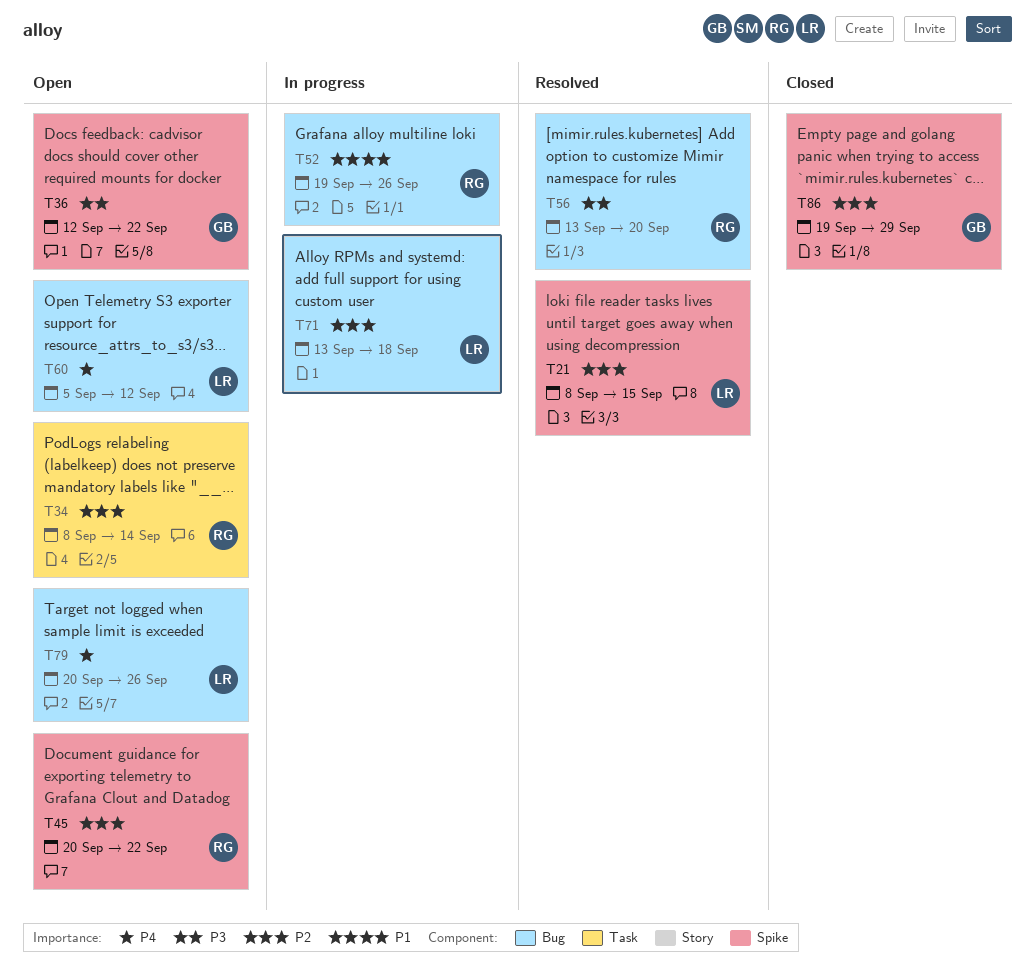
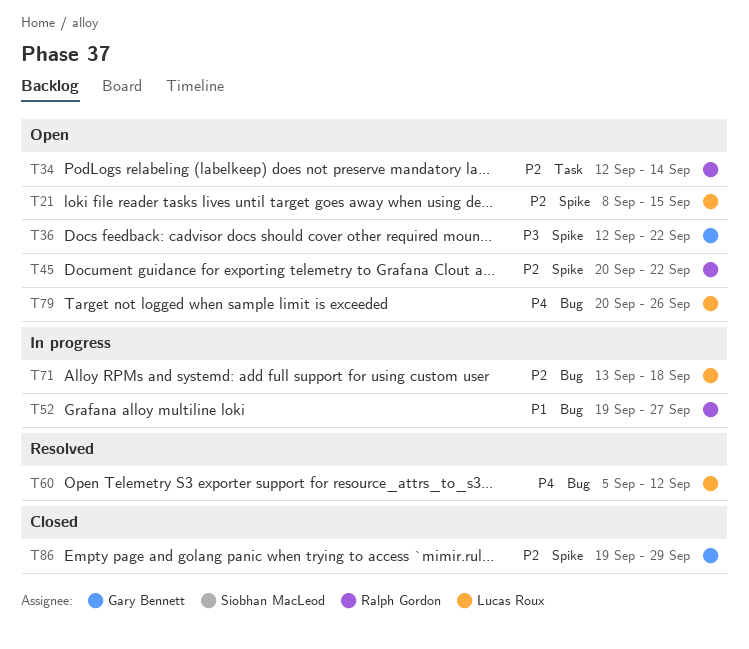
T21, status: Resolved -> Open
T34, start: Sep 8 -> Sep 12
T52, due: Sep 26 -> Sep 27
T56: present -> none
T60, status: Open -> Resolved

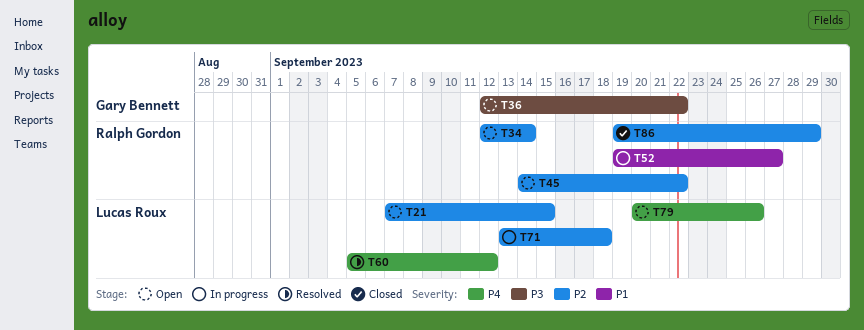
T21, start: Sep 8 -> Sep 7
T45, start: Sep 20 -> Sep 14
T86, owner: Gary Bennett -> Ralph Gordon

